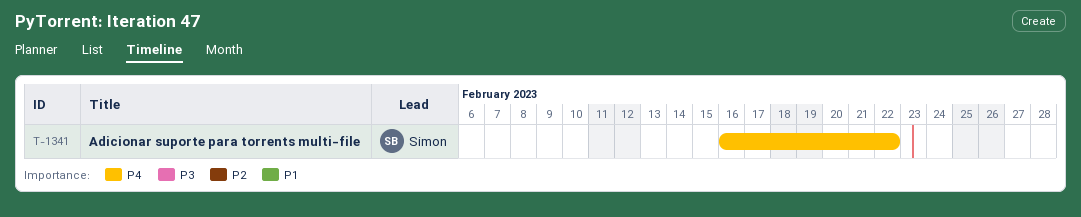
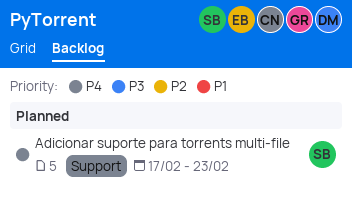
Adicionar suporte para torrents multi-file, start: Feb 16 -> Feb 17
Adicionar suporte para torrents multi-file, due: Feb 22 -> Feb 23

